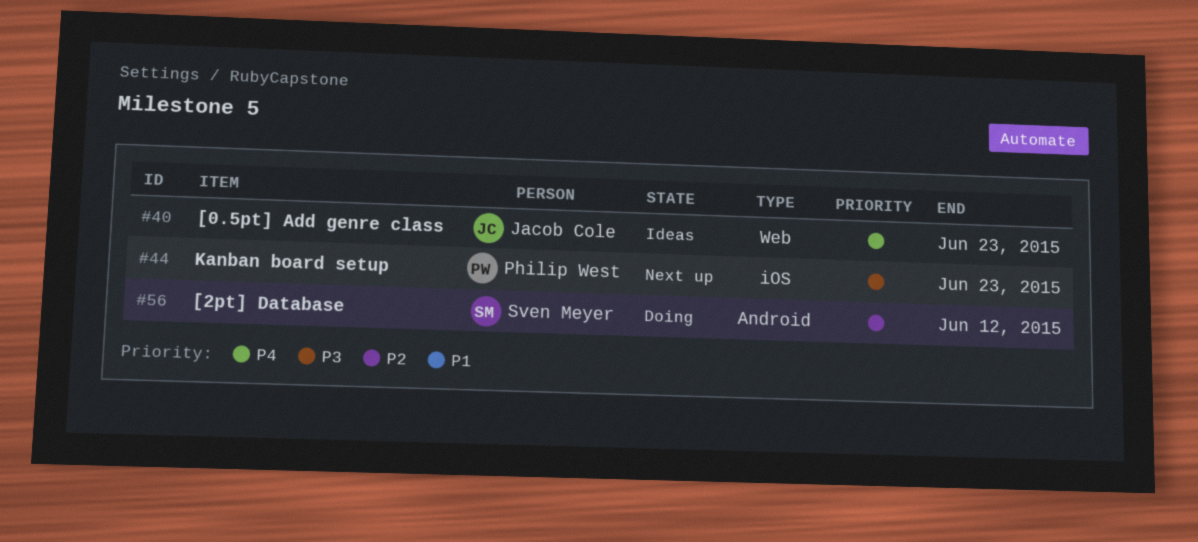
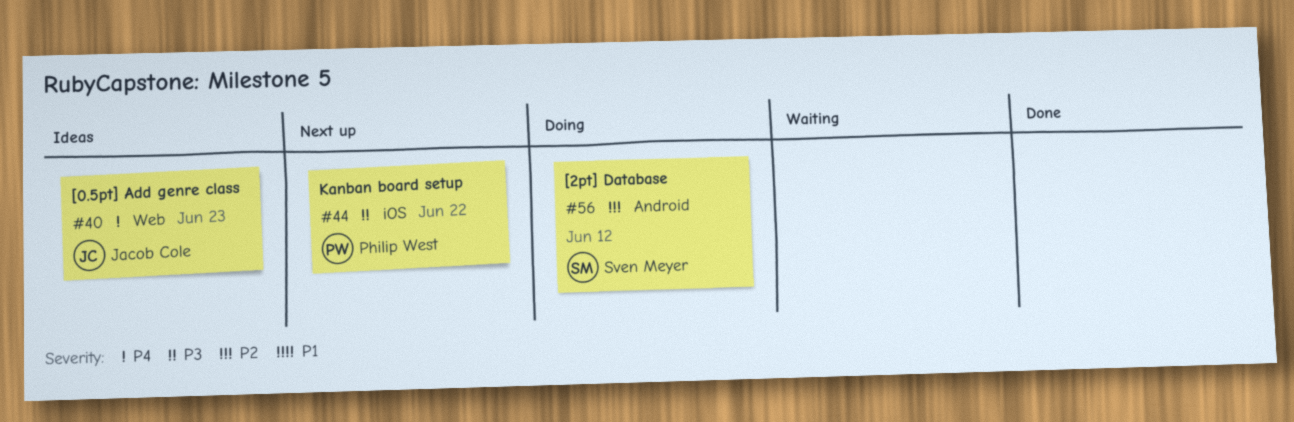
#44, due: Jun 23 -> Jun 22

